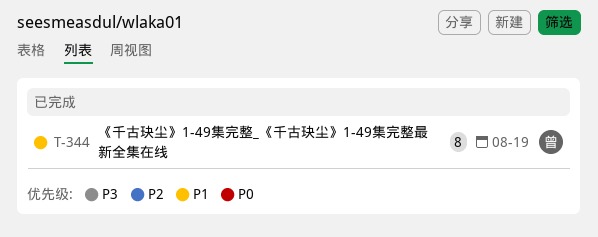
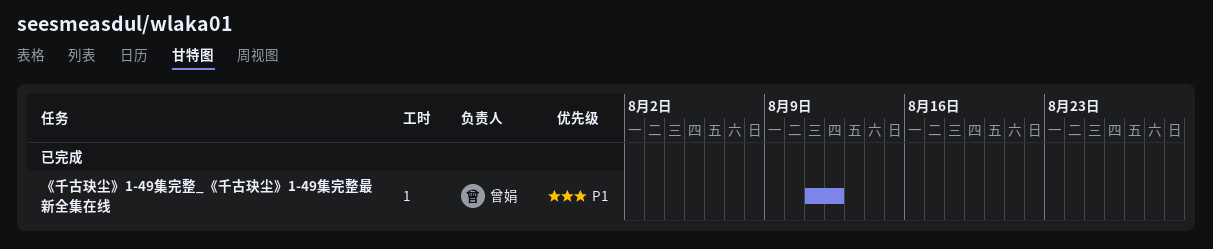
《千古玦尘》1-49集完整_《千古玦尘》1-49集完整最新全集在线, estimate: 8 -> 1
《千古玦尘》1-49集完整_《千古玦尘》1-49集完整最新全集在线, due: Aug 19 -> Aug 12

